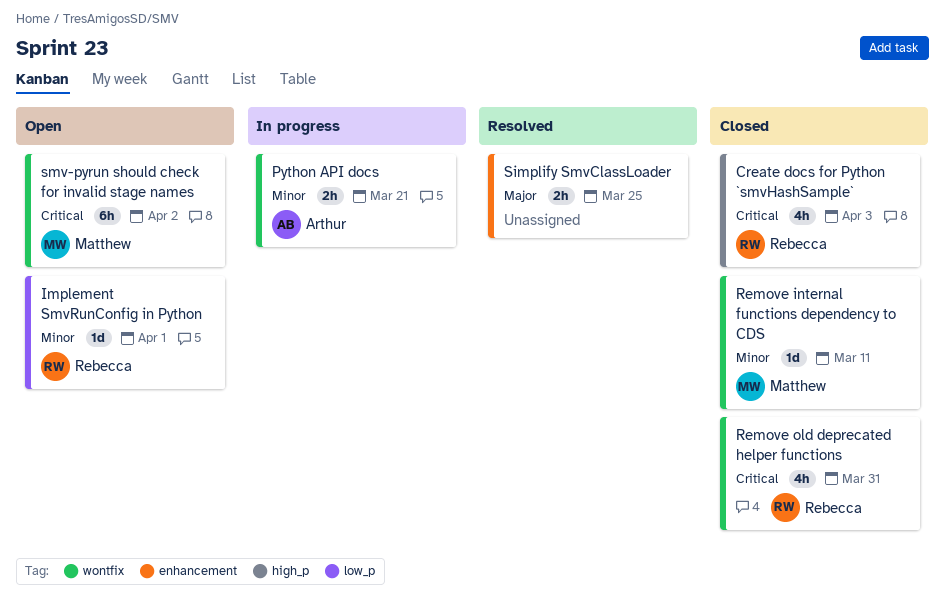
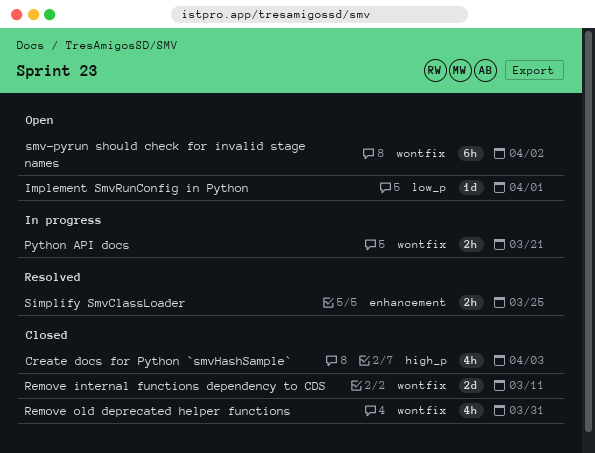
Remove internal functions dependency to CDS, estimate: 1d -> 2d

